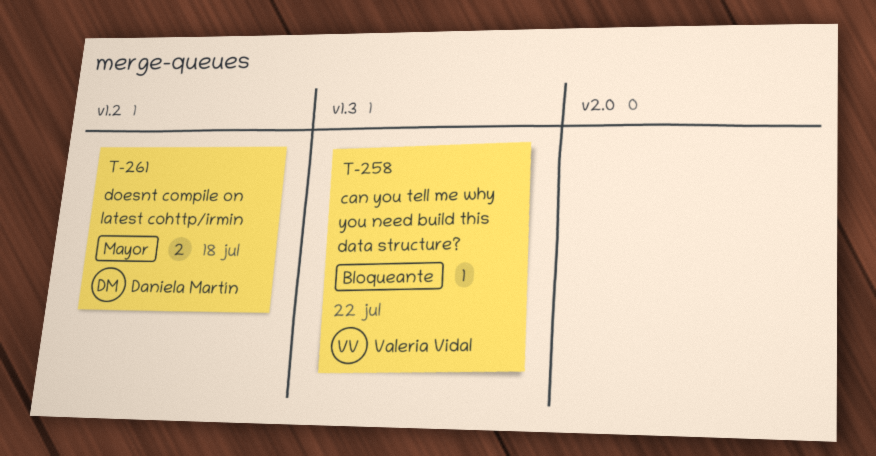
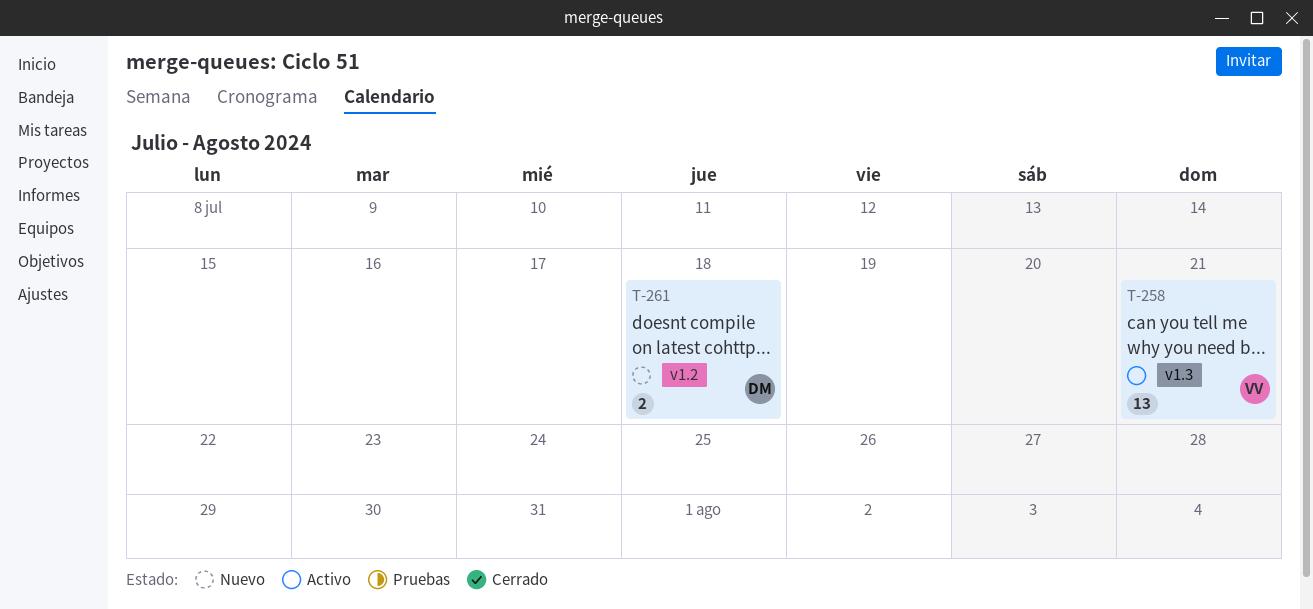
T-258, estimate: 1 -> 13
T-258, due: Jul 22 -> Jul 21

